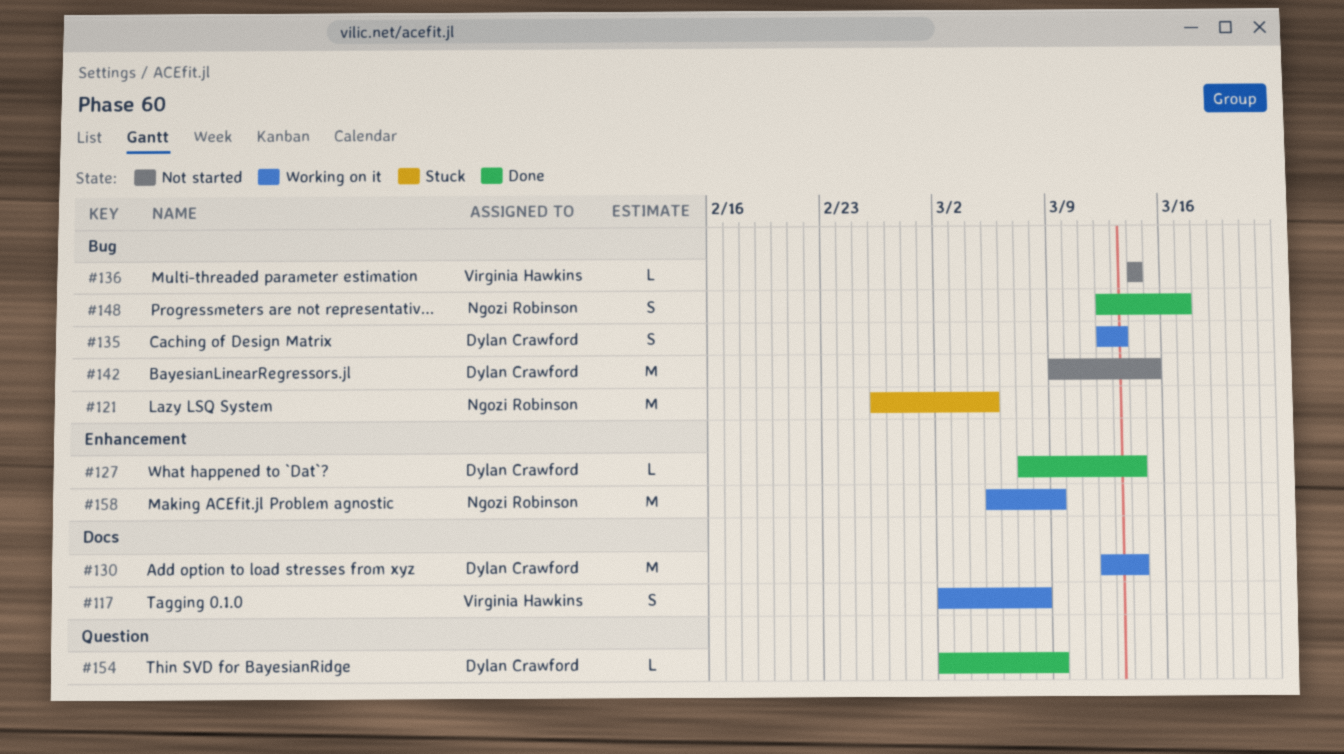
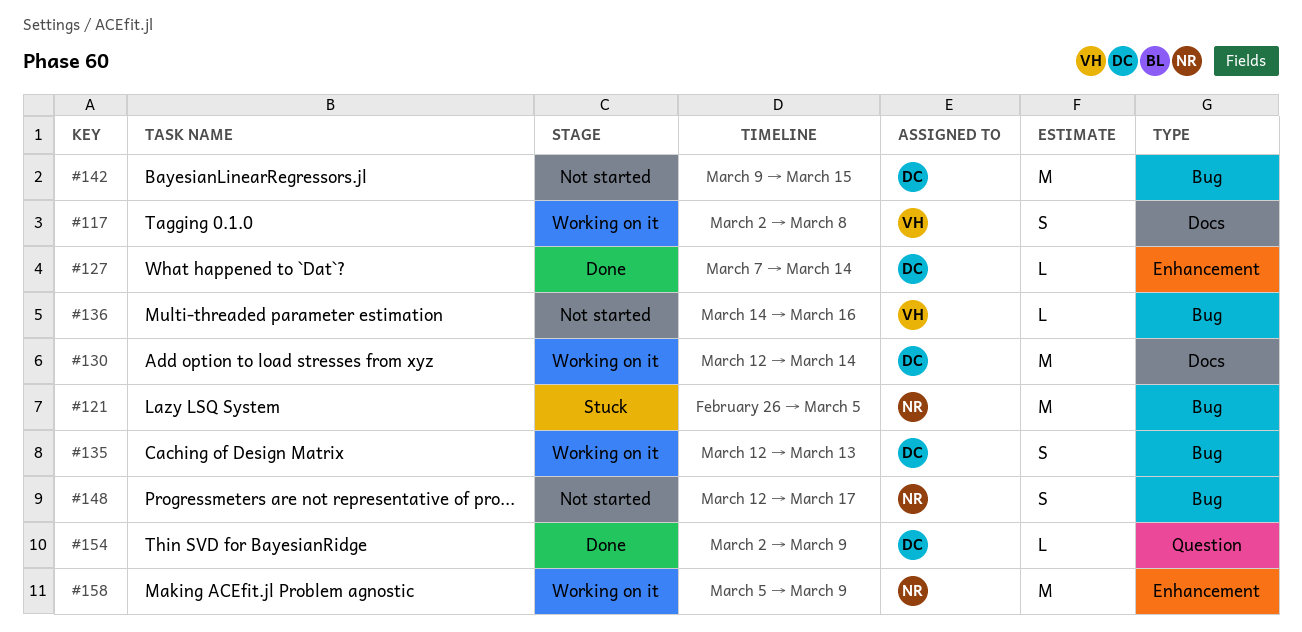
#136, due: Mar 14 -> Mar 16
#148, status: Done -> Not started

